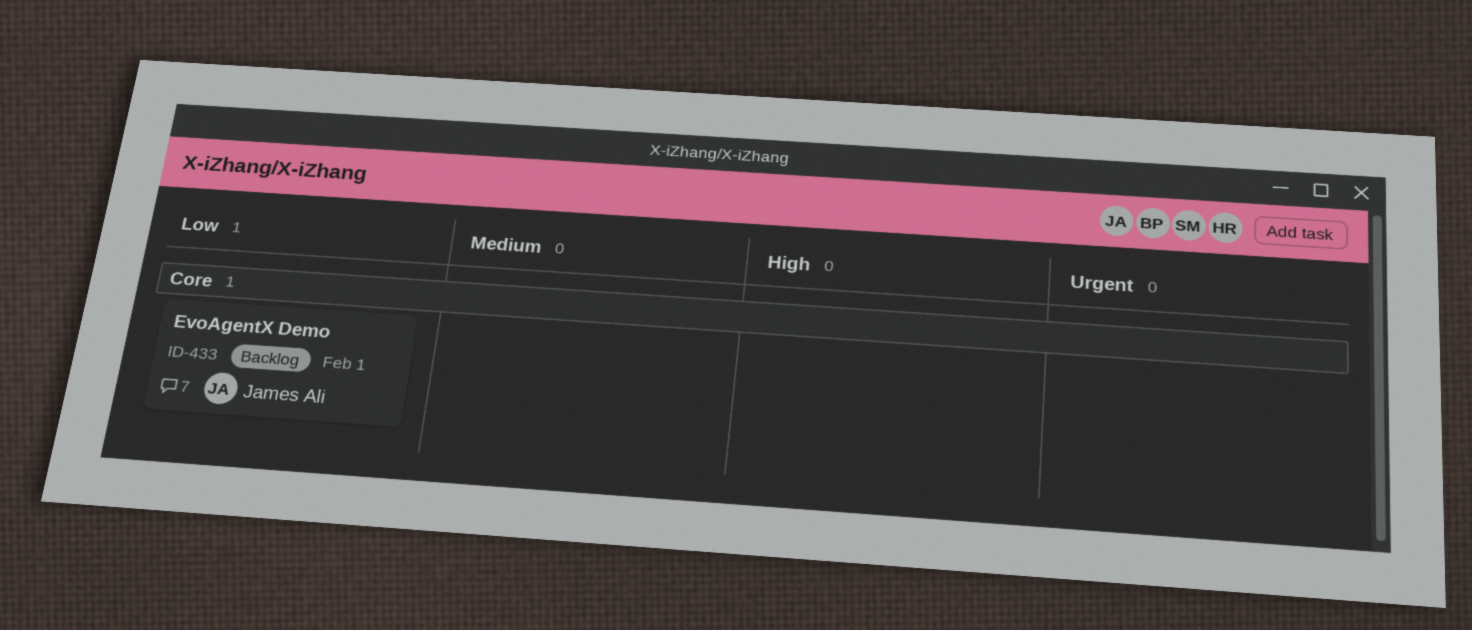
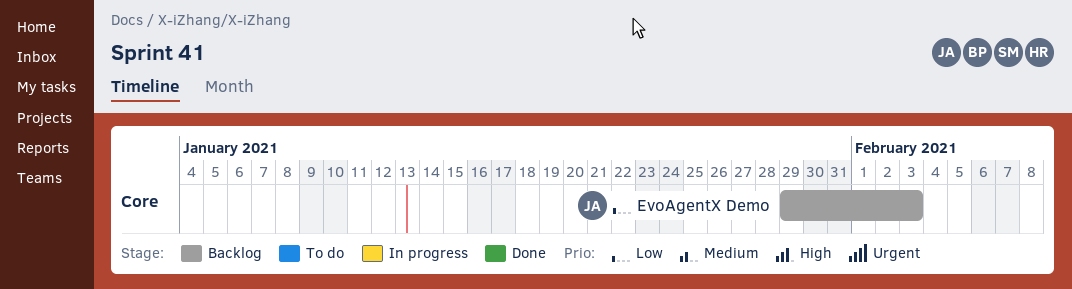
EvoAgentX Demo, due: Feb 1 -> Feb 3

